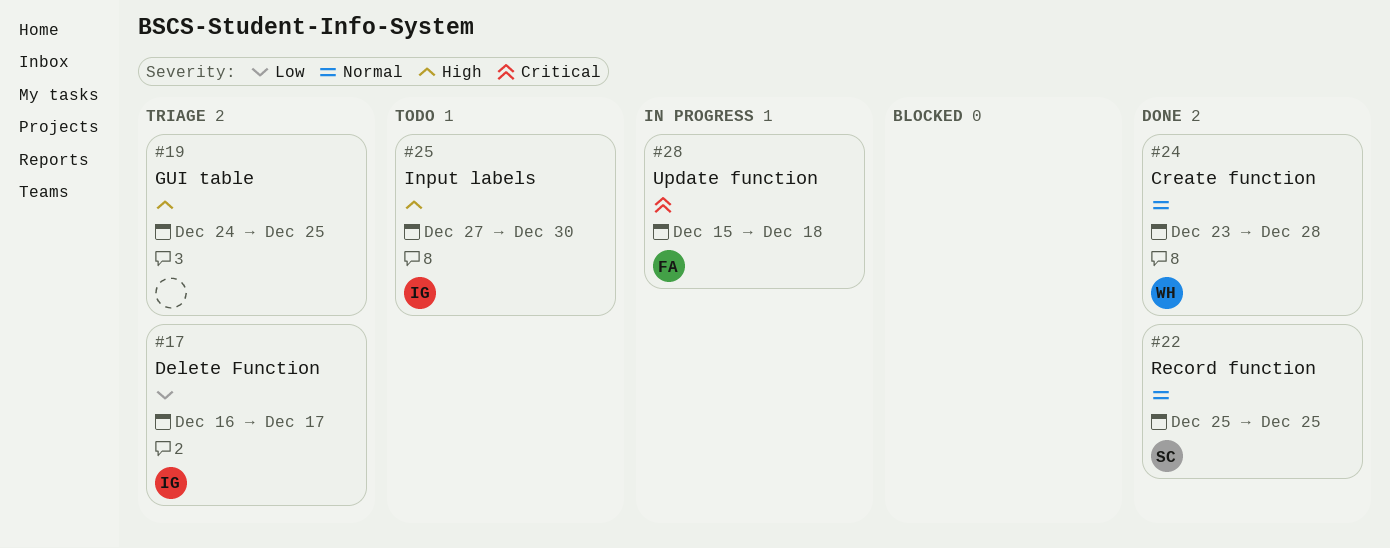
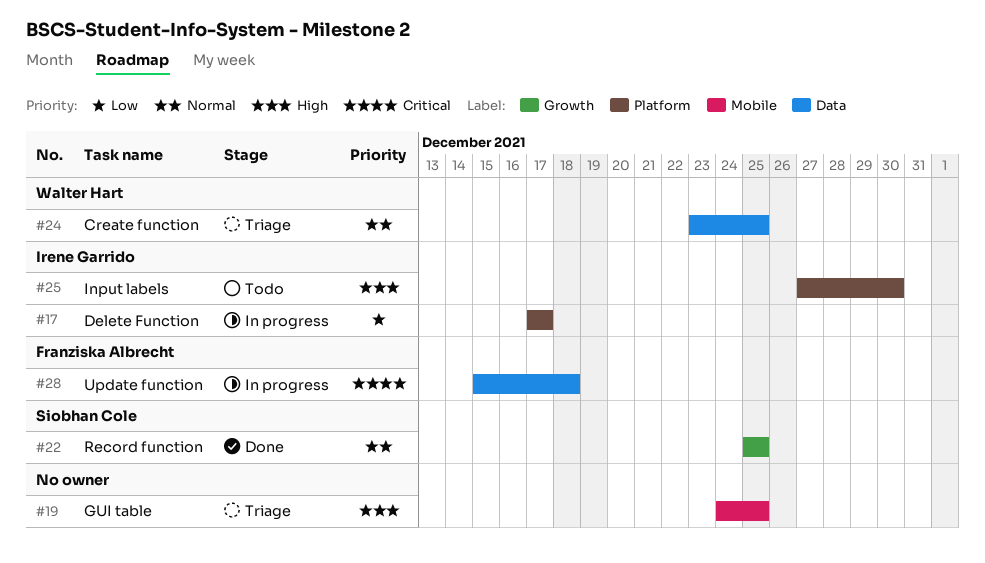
#17, status: Triage -> In progress
#17, start: Dec 16 -> Dec 17
#24, status: Done -> Triage
#24, due: Dec 28 -> Dec 25

